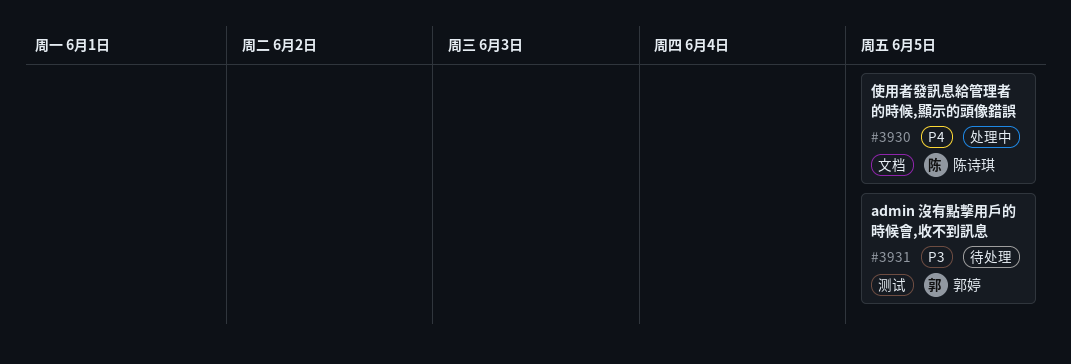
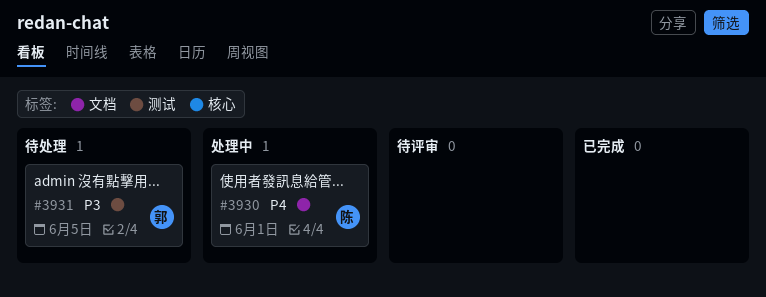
#3930, due: Jun 5 -> Jun 1

